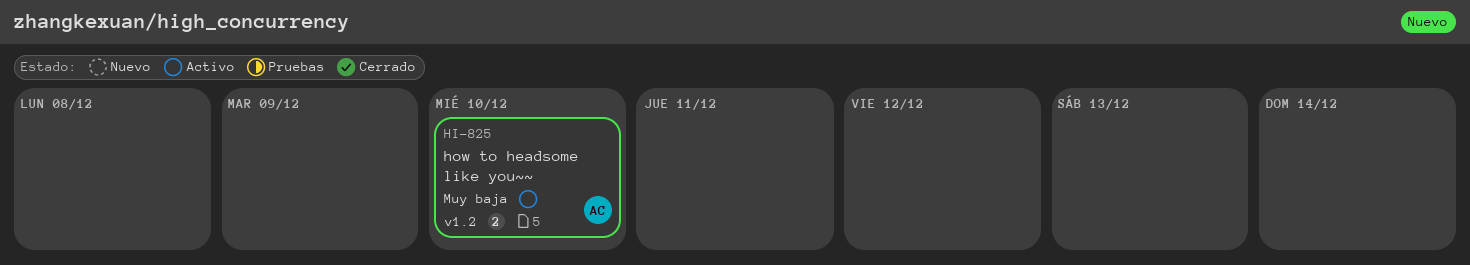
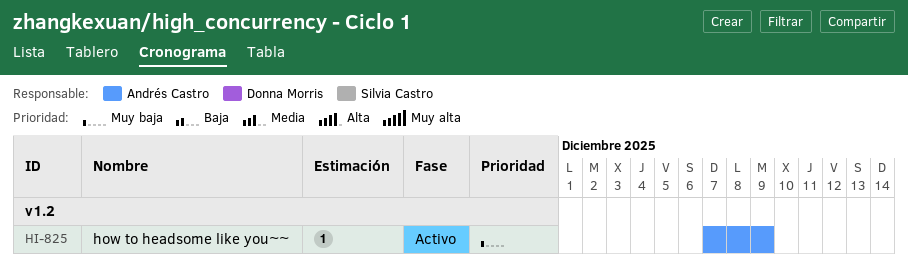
HI-825, estimate: 2 -> 1
HI-825, due: Dec 10 -> Dec 9

